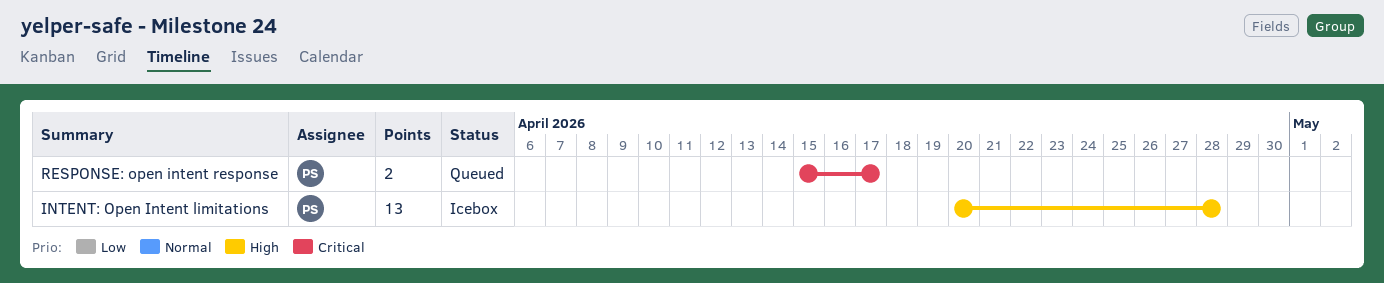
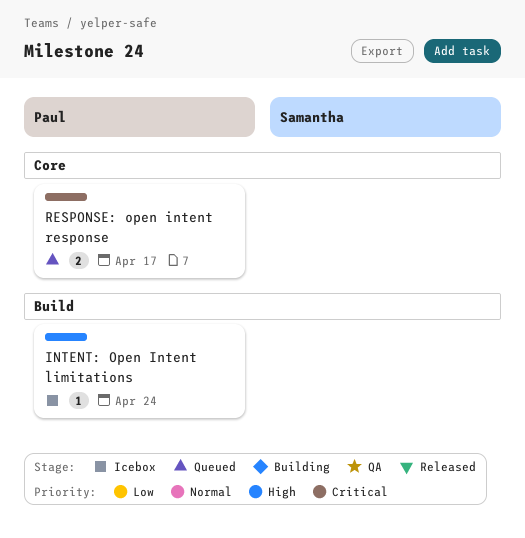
INTENT: Open Intent limitations, estimate: 13 -> 1
INTENT: Open Intent limitations, due: Apr 28 -> Apr 24

